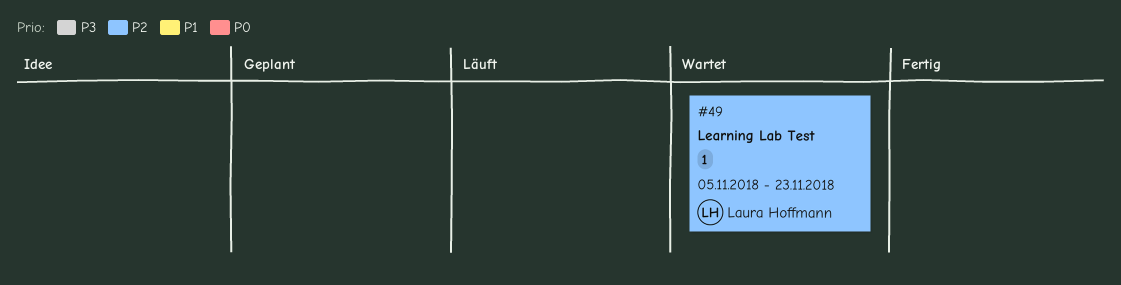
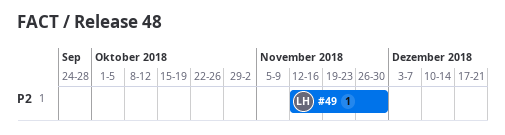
#49, start: Nov 5 -> Nov 12
#49, due: Nov 23 -> Nov 30

